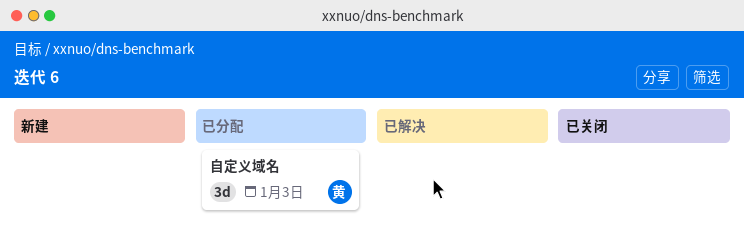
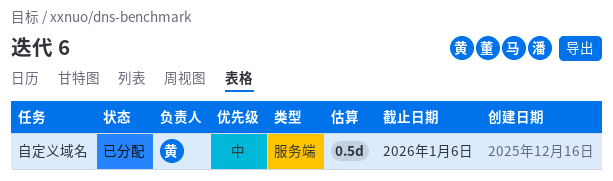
自定义域名, estimate: 3d -> 0.5d
自定义域名, due: Jan 3 -> Jan 6

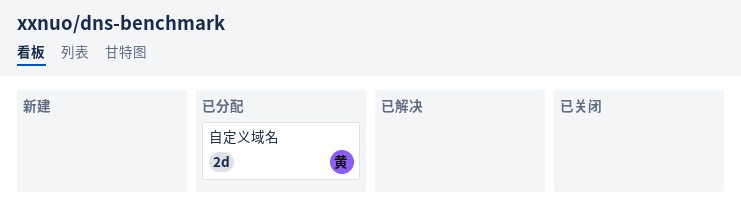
自定义域名, estimate: 0.5d -> 2d

